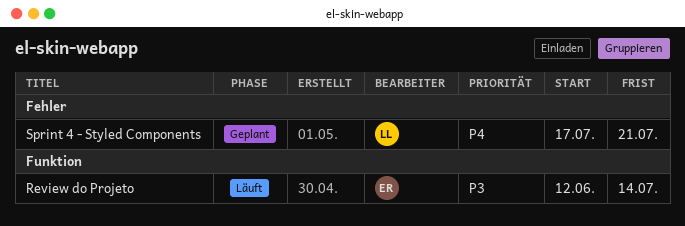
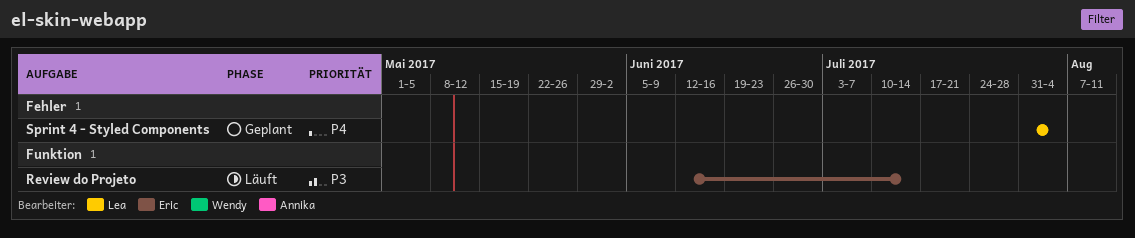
Sprint 4 - Styled Components, start: Jul 17 -> Jul 31
Sprint 4 - Styled Components, due: Jul 21 -> Aug 4

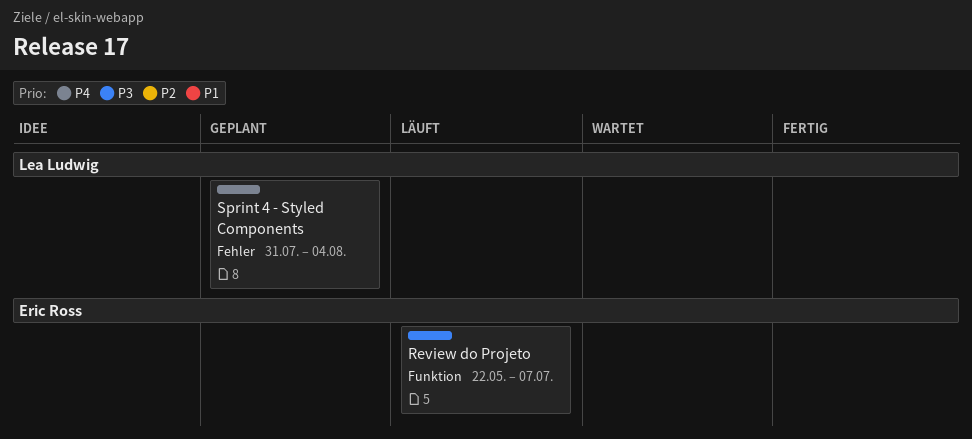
Review do Projeto, start: Jun 12 -> May 22
Review do Projeto, due: Jul 14 -> Jul 7

